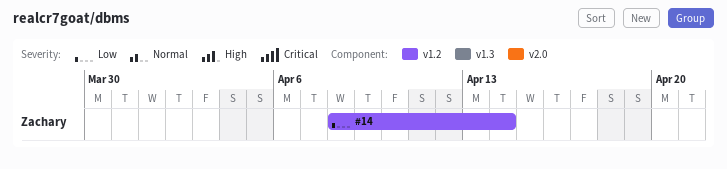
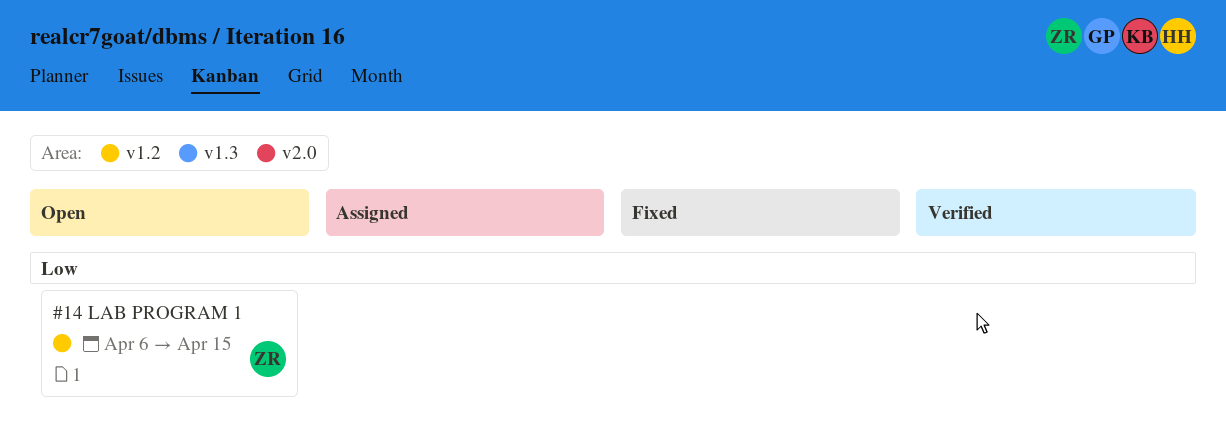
#14, start: Apr 8 -> Apr 6
#14, due: Apr 14 -> Apr 15

